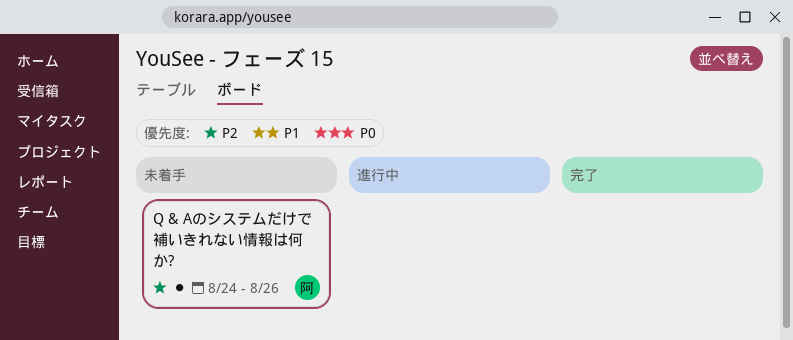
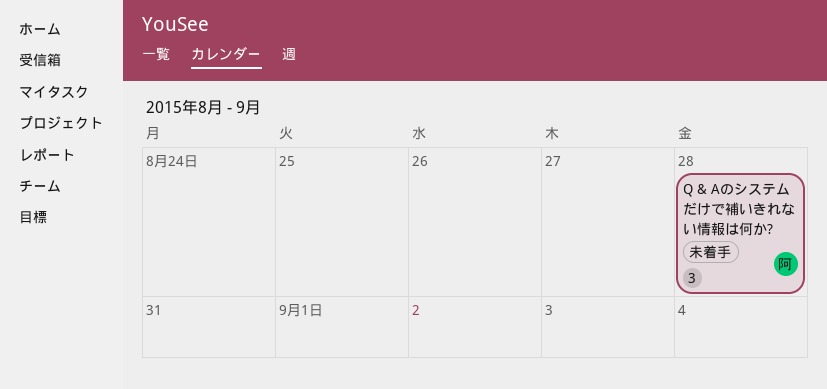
Q & Aのシステムだけで補いきれない情報は何か?, estimate: 1 -> 3
Q & Aのシステムだけで補いきれない情報は何か?, due: Aug 26 -> Aug 28

